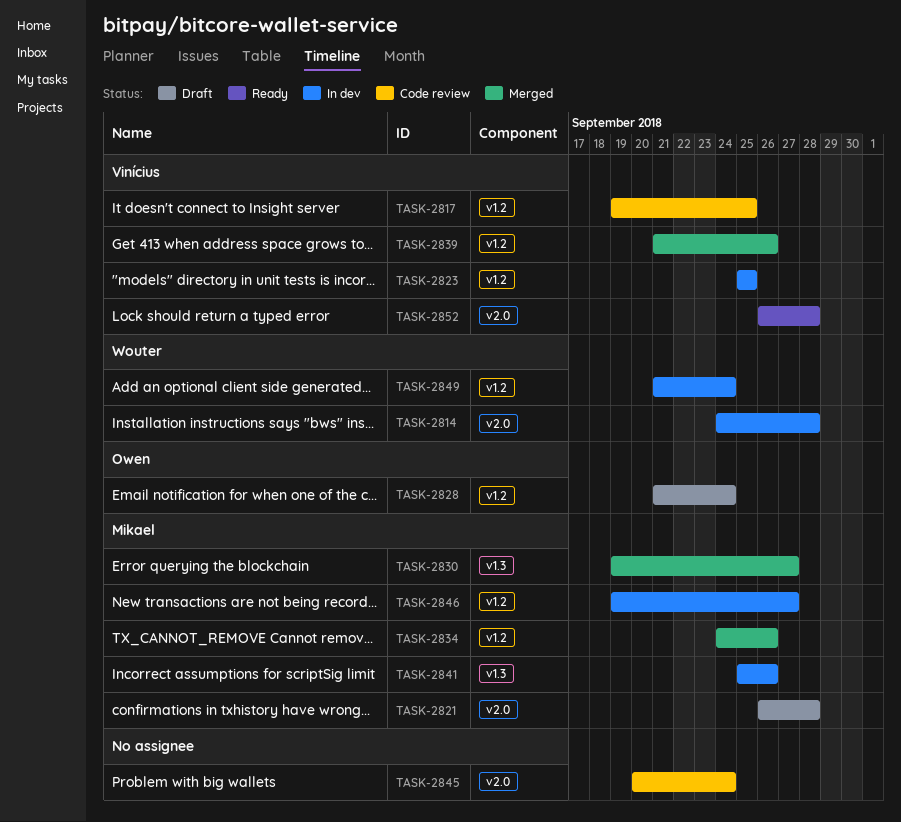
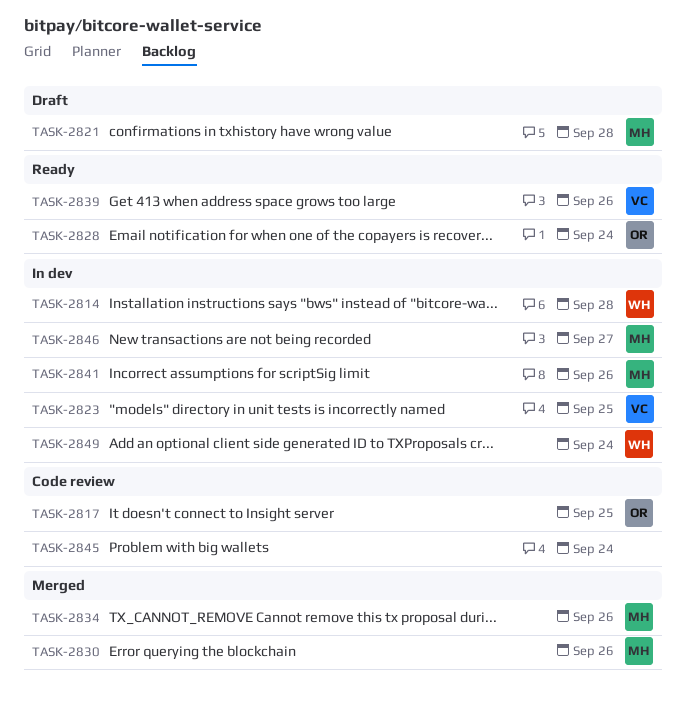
TASK-2817, owner: Vinícius -> Owen
TASK-2828, status: Draft -> Ready
TASK-2830, due: Sep 27 -> Sep 26
TASK-2839, status: Merged -> Ready
TASK-2852: present -> none

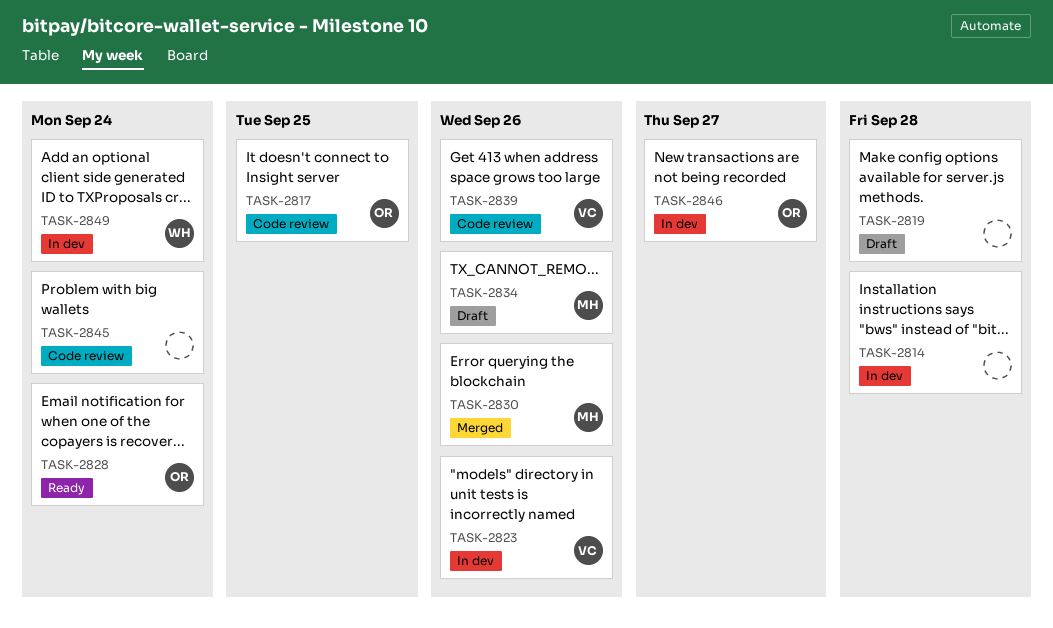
TASK-2814, owner: WH -> none
TASK-2819: none -> present
TASK-2821: present -> none
TASK-2823, due: Sep 25 -> Sep 26
TASK-2834, status: Merged -> Draft
TASK-2839, status: Ready -> Code review
TASK-2841: present -> none
TASK-2846, owner: MH -> OR

